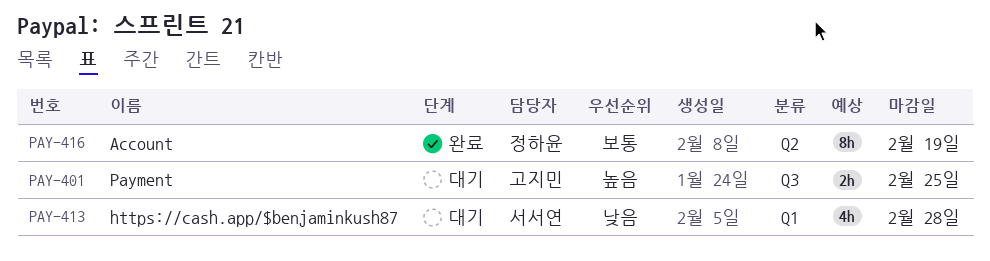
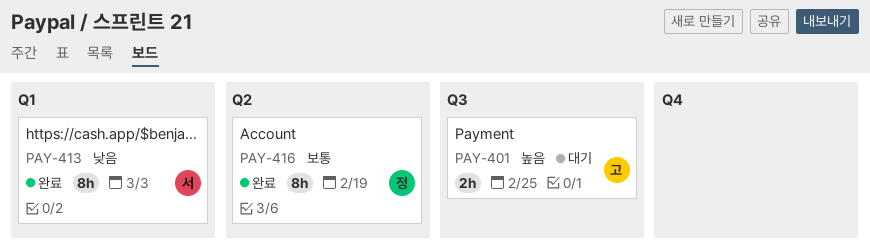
PAY-413, status: 대기 -> 완료
PAY-413, estimate: 4h -> 8h
PAY-413, due: Feb 28 -> Mar 3

